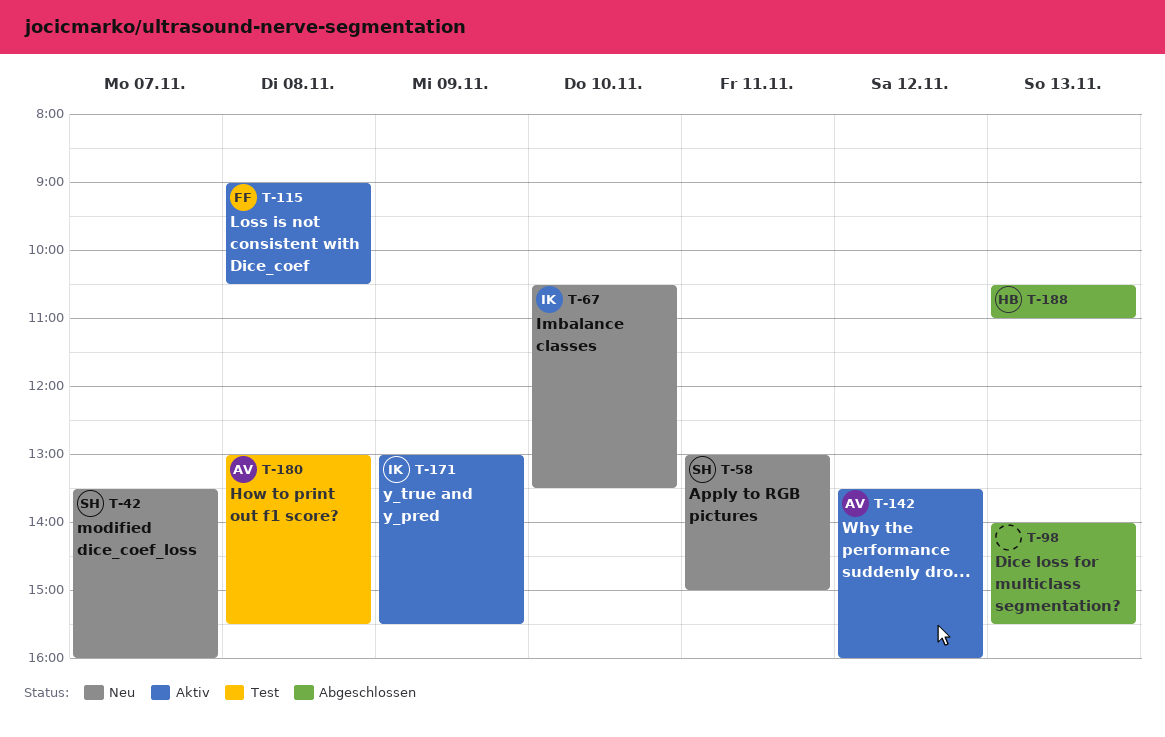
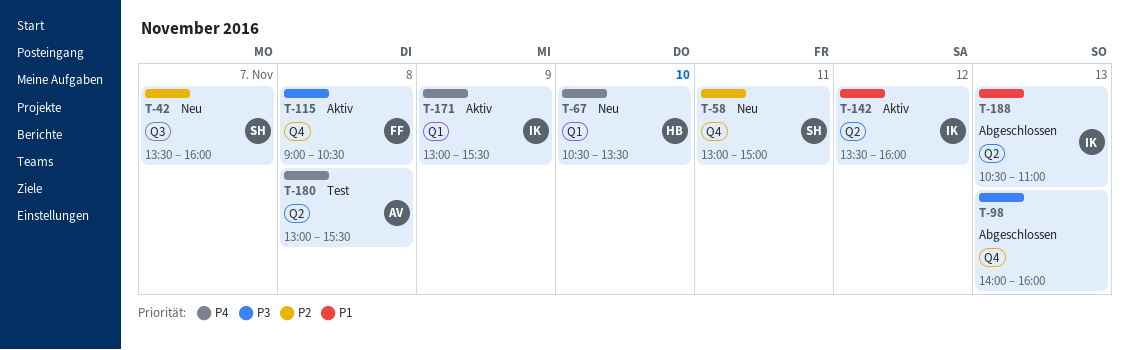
T-67, owner: IK -> HB
T-98, ends: 15:30 -> 16:00
T-142, owner: AV -> IK
T-188, owner: HB -> IK

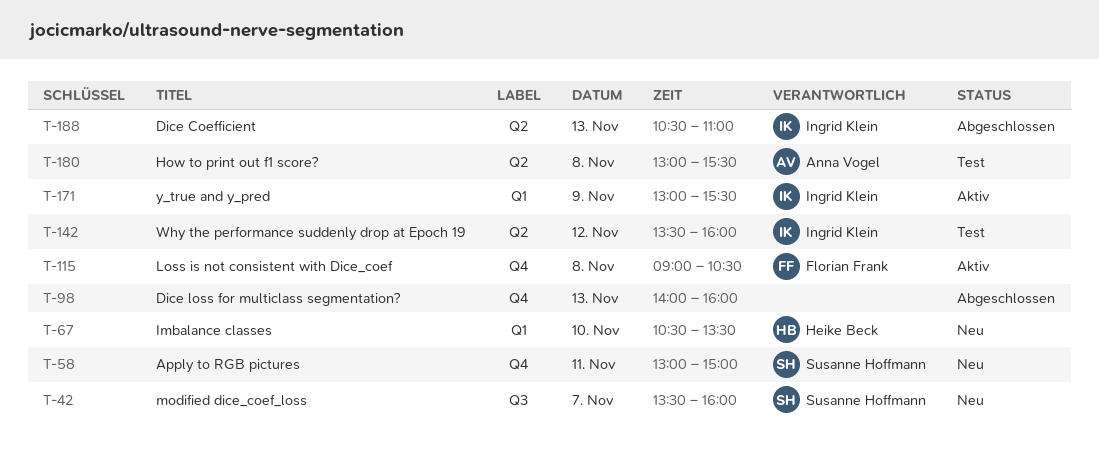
T-142, status: Aktiv -> Test

